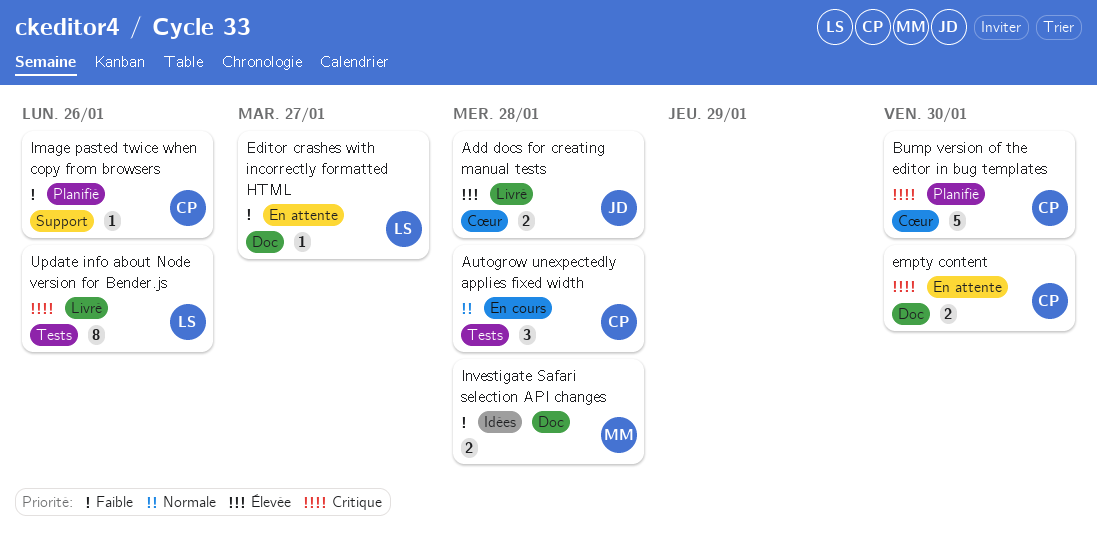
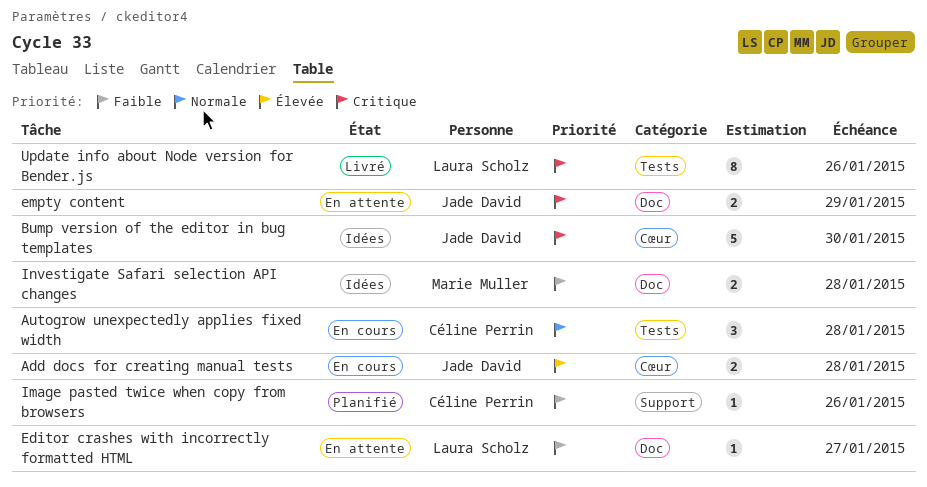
Add docs for creating manual tests, status: Livré -> En cours
Bump version of the editor in bug templates, status: Planifié -> Idées
Bump version of the editor in bug templates, owner: Céline Perrin -> Jade David
empty content, owner: Céline Perrin -> Jade David
empty content, due: Jan 30 -> Jan 29

